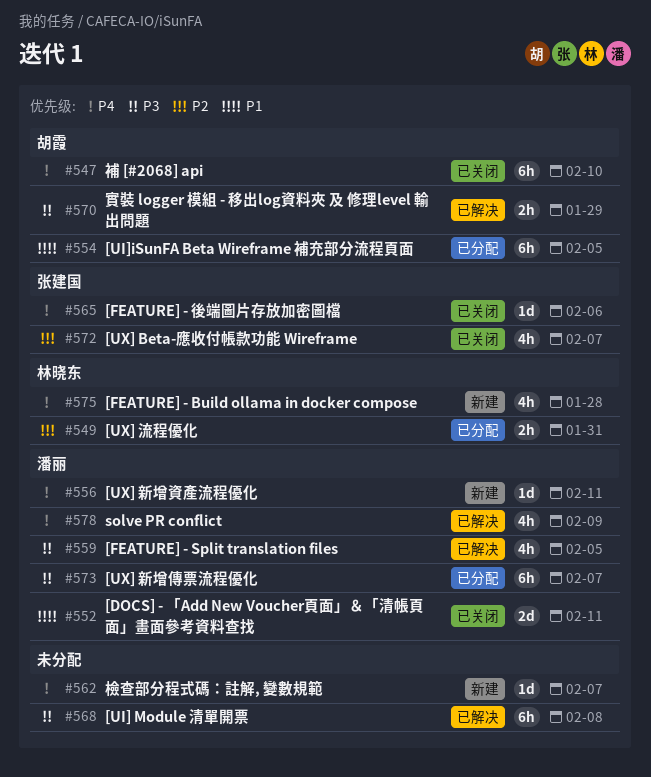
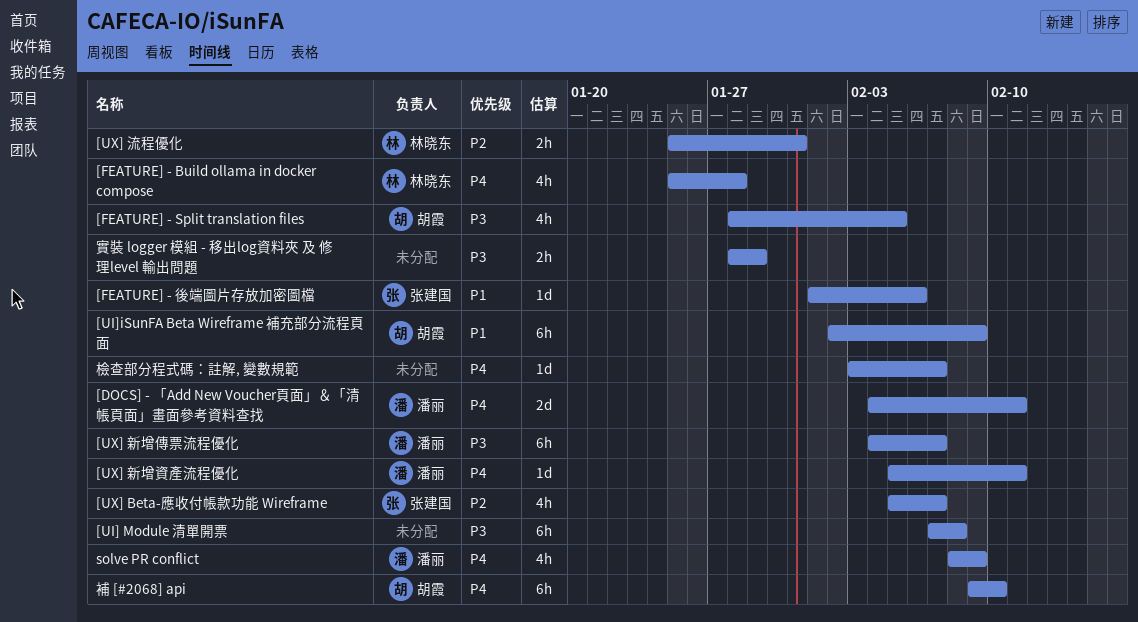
[DOCS] - 「Add New Voucher頁面」＆「清帳頁面」畫面參考資料查找, priority: P1 -> P4
[FEATURE] - Split translation files, owner: 潘丽 -> 胡霞
[FEATURE] - 後端圖片存放加密圖檔, priority: P4 -> P1
[UI]iSunFA Beta Wireframe 補充部分流程頁面, due: Feb 5 -> Feb 9
實裝 logger 模組 - 移出log資料夾 及 修理level 輸出問題, owner: 胡霞 -> none

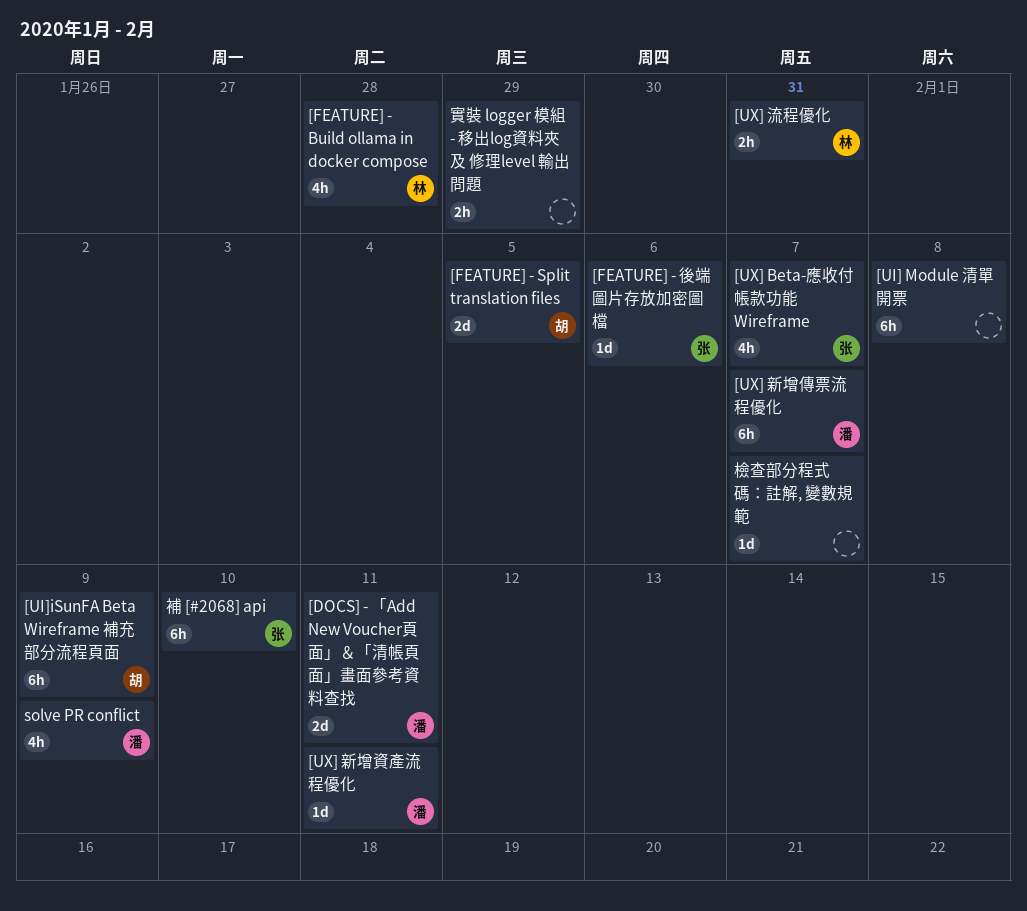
[FEATURE] - Split translation files, estimate: 4h -> 2d
補 [#2068] api, owner: 胡霞 -> 张建国

